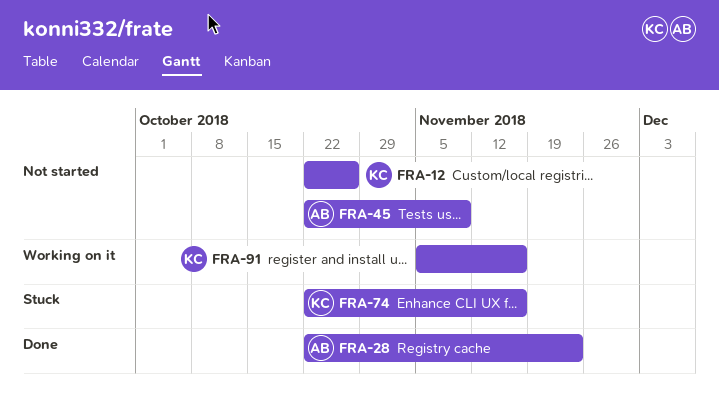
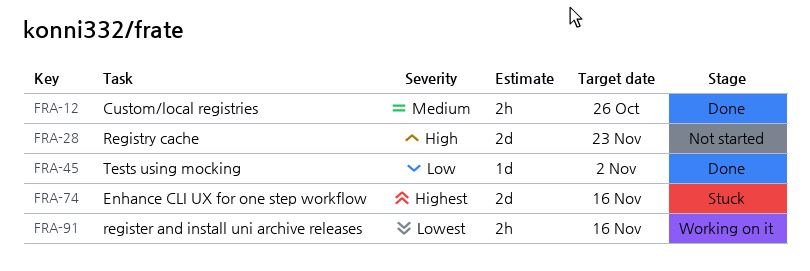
FRA-12, status: Not started -> Done
FRA-28, status: Done -> Not started
FRA-45, status: Not started -> Done
FRA-45, due: Nov 9 -> Nov 2

